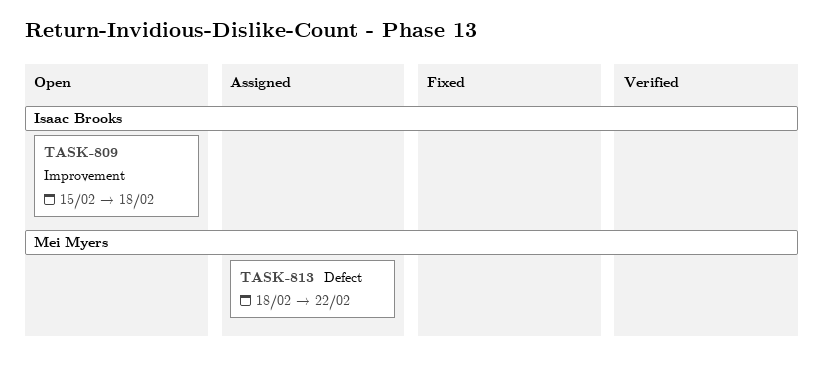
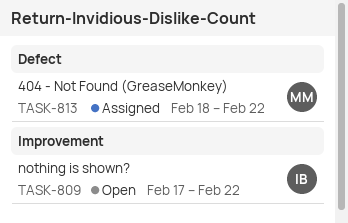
TASK-809, start: Feb 15 -> Feb 17
TASK-809, due: Feb 18 -> Feb 22

